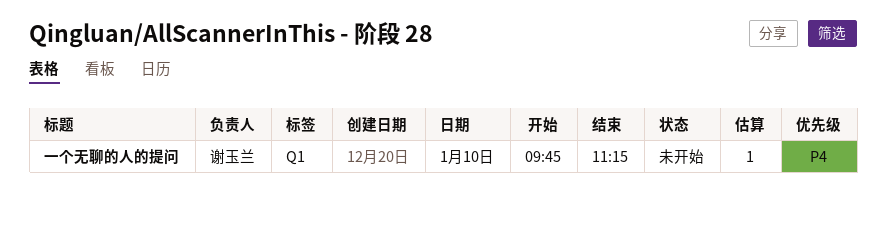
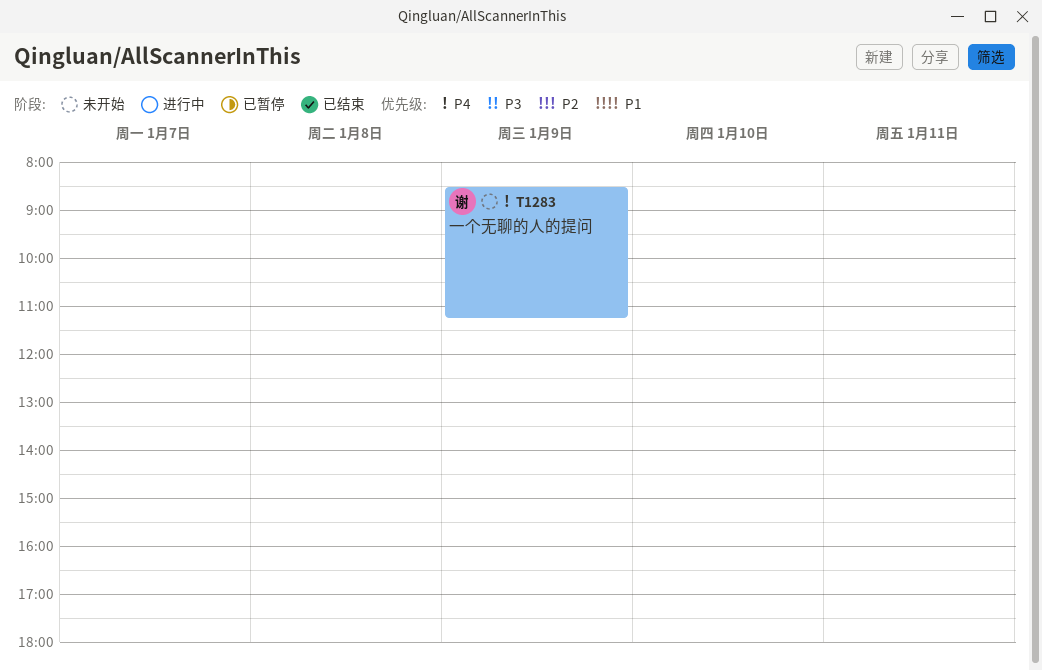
一个无聊的人的提问, day: Jan 10 -> Jan 9
一个无聊的人的提问, begins: 09:45 -> 08:30

